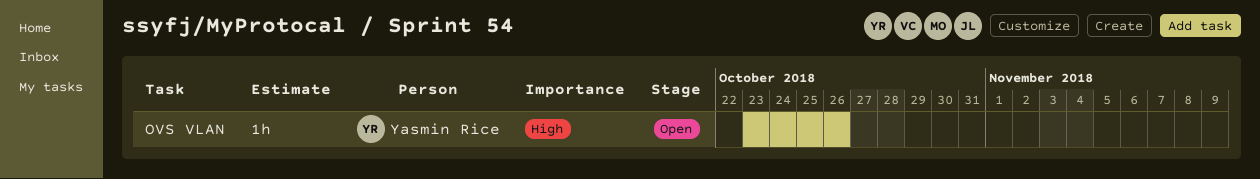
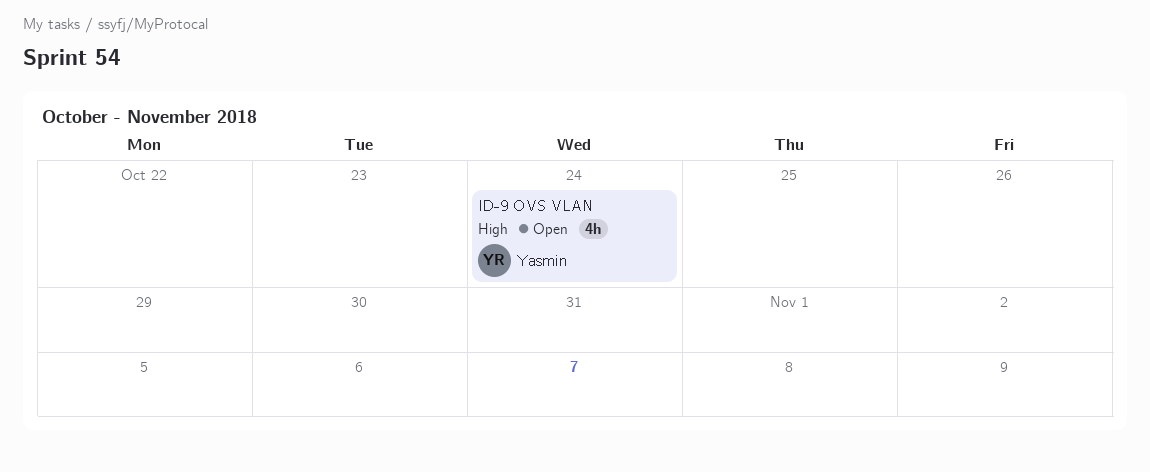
OVS VLAN, estimate: 1h -> 4h
OVS VLAN, due: Oct 26 -> Oct 24

